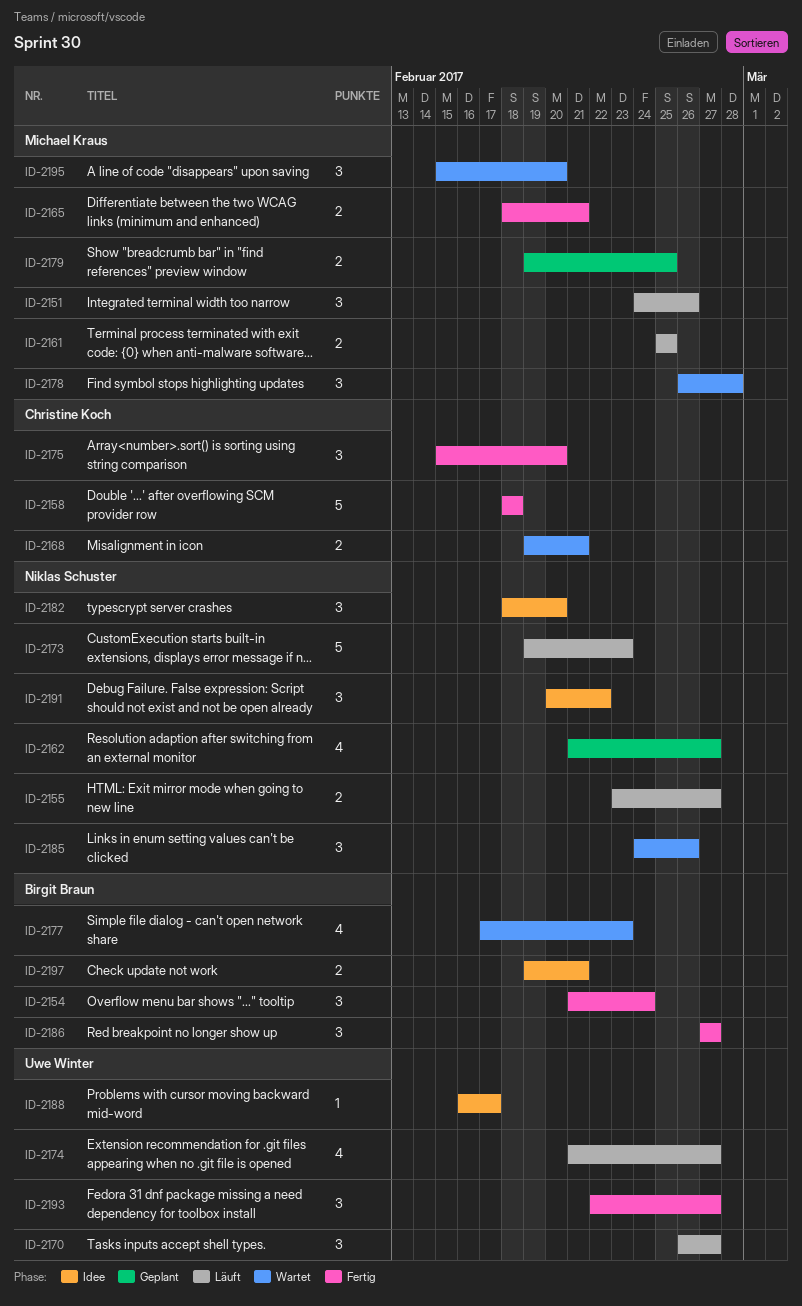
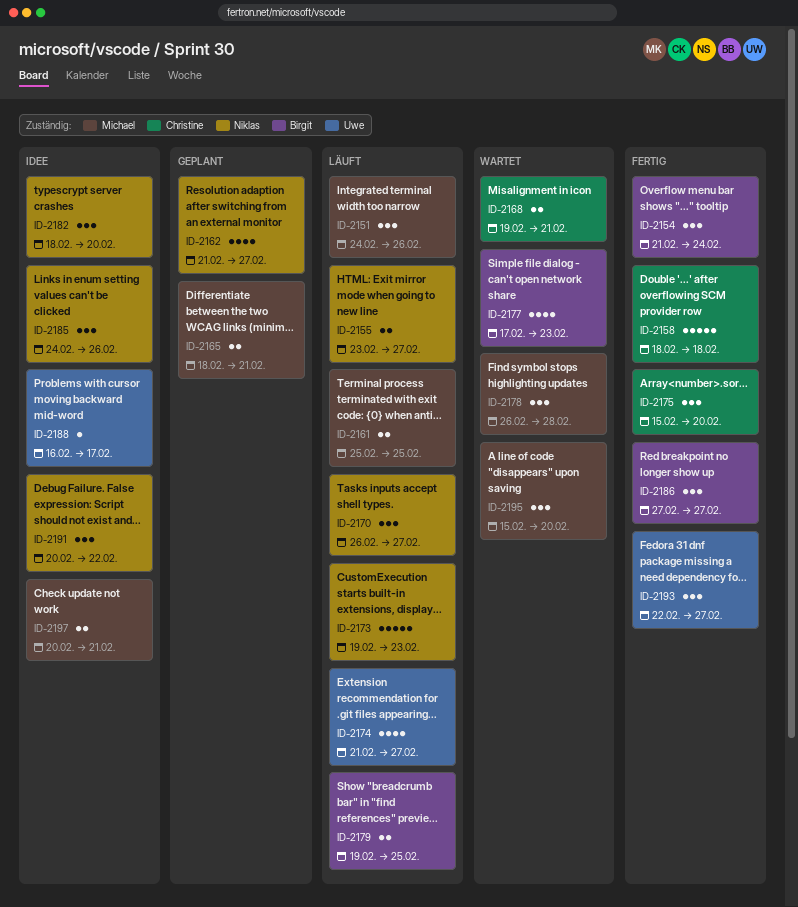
ID-2165, status: Fertig -> Geplant
ID-2170, owner: Uwe Winter -> Niklas Schuster
ID-2179, status: Geplant -> Läuft
ID-2179, owner: Michael Kraus -> Birgit Braun
ID-2185, status: Wartet -> Idee
ID-2197, owner: Birgit Braun -> Michael Kraus
ID-2197, start: Feb 19 -> Feb 20

